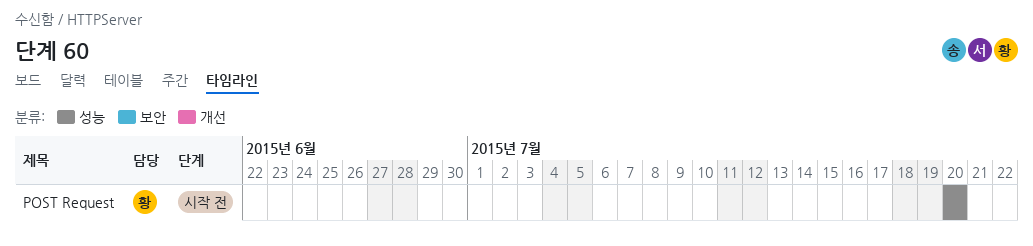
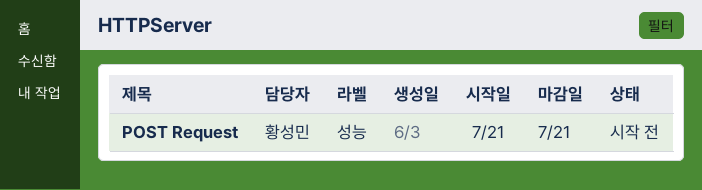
POST Request, start: Jul 20 -> Jul 21
POST Request, due: Jul 20 -> Jul 21

